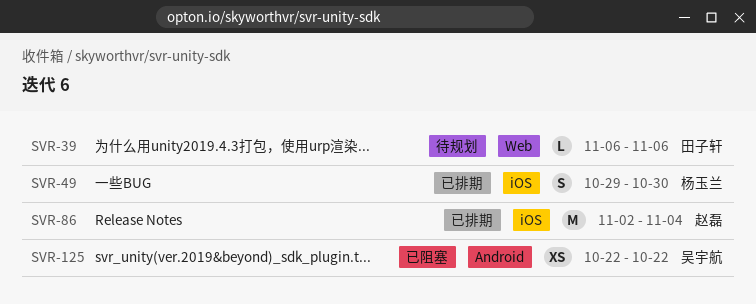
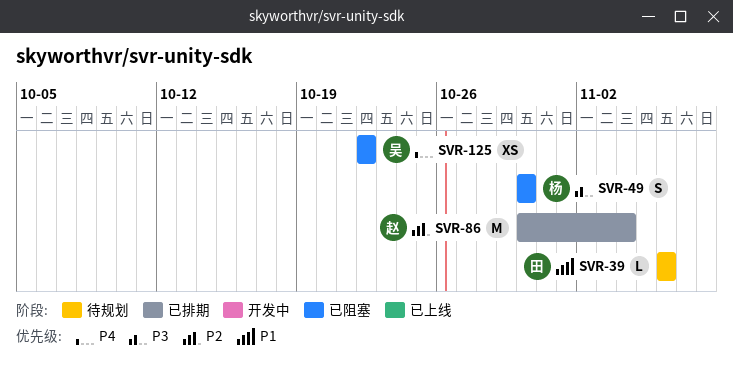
SVR-49, status: 已排期 -> 已阻塞
SVR-49, start: Oct 29 -> Oct 30
SVR-86, start: Nov 2 -> Oct 30

